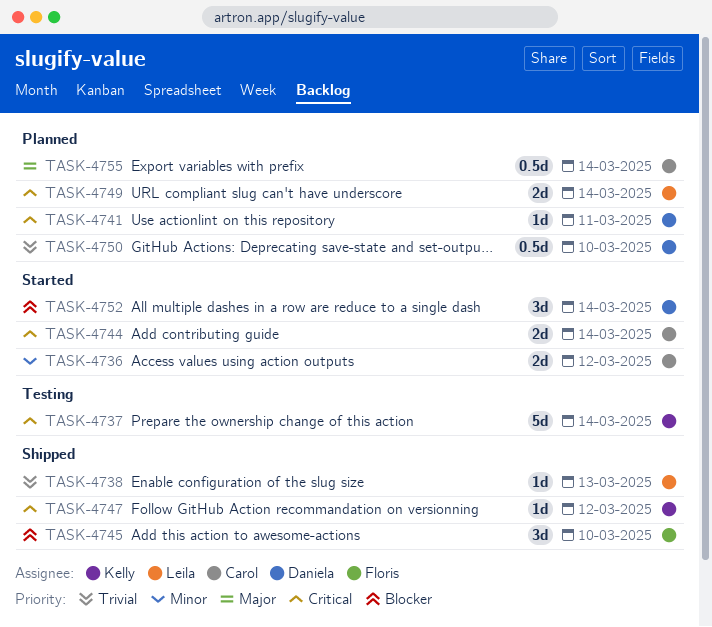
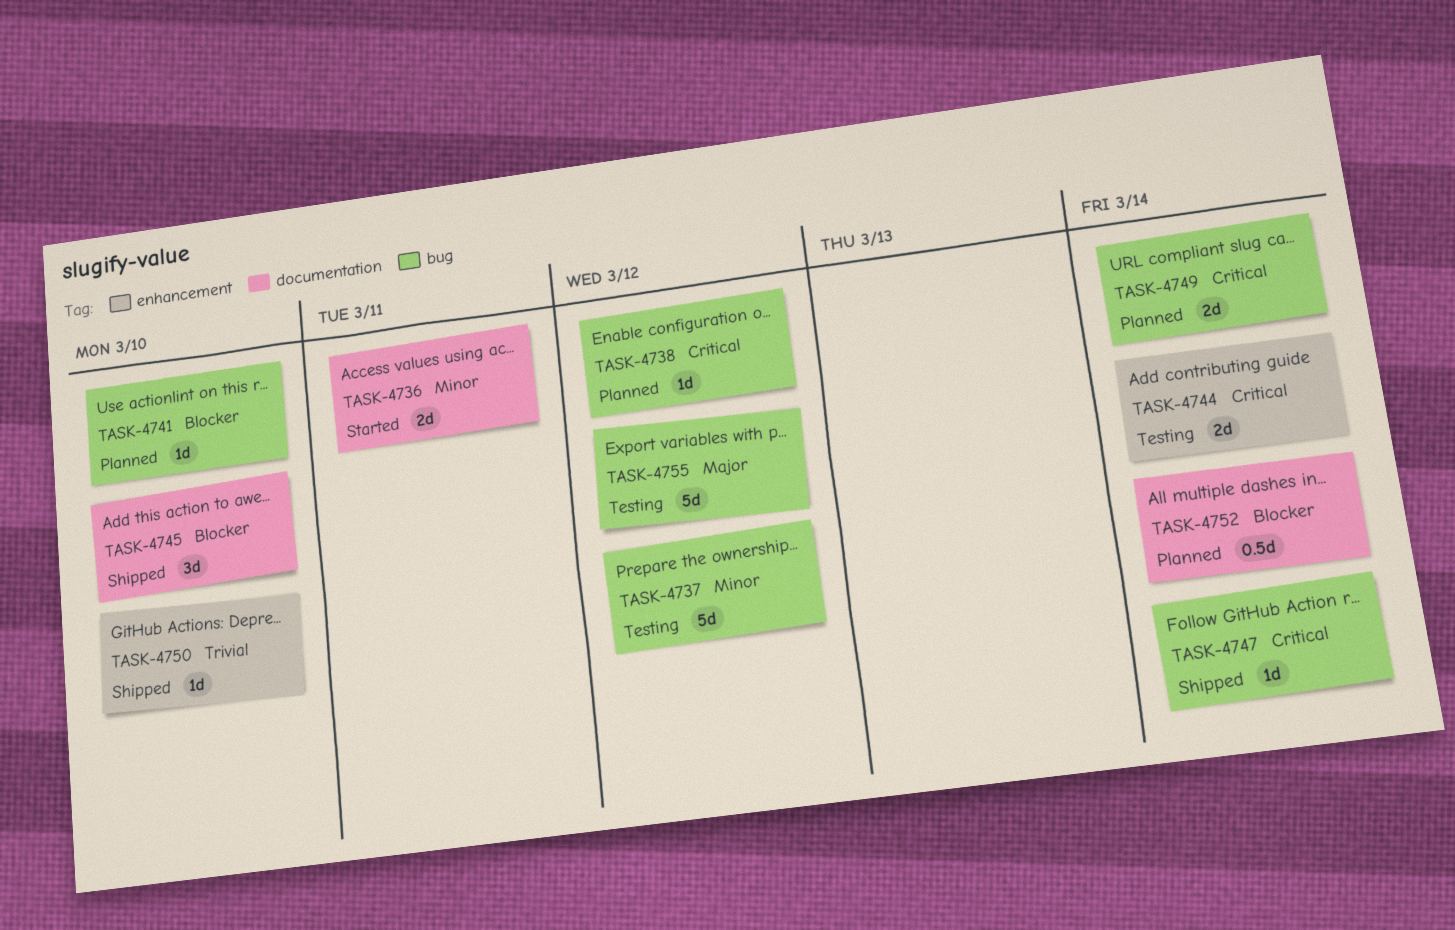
TASK-4736, due: Mar 12 -> Mar 11
TASK-4737, priority: Critical -> Minor
TASK-4737, due: Mar 14 -> Mar 12
TASK-4738, status: Shipped -> Planned
TASK-4738, priority: Trivial -> Critical
TASK-4738, due: Mar 13 -> Mar 12
TASK-4741, priority: Critical -> Blocker
TASK-4741, due: Mar 11 -> Mar 10
TASK-4744, status: Started -> Testing
TASK-4747, due: Mar 12 -> Mar 14
TASK-4750, status: Planned -> Shipped
TASK-4750, estimate: 0.5d -> 1d
TASK-4752, status: Started -> Planned
TASK-4752, estimate: 3d -> 0.5d
TASK-4755, status: Planned -> Testing
TASK-4755, estimate: 0.5d -> 5d
TASK-4755, due: Mar 14 -> Mar 12

